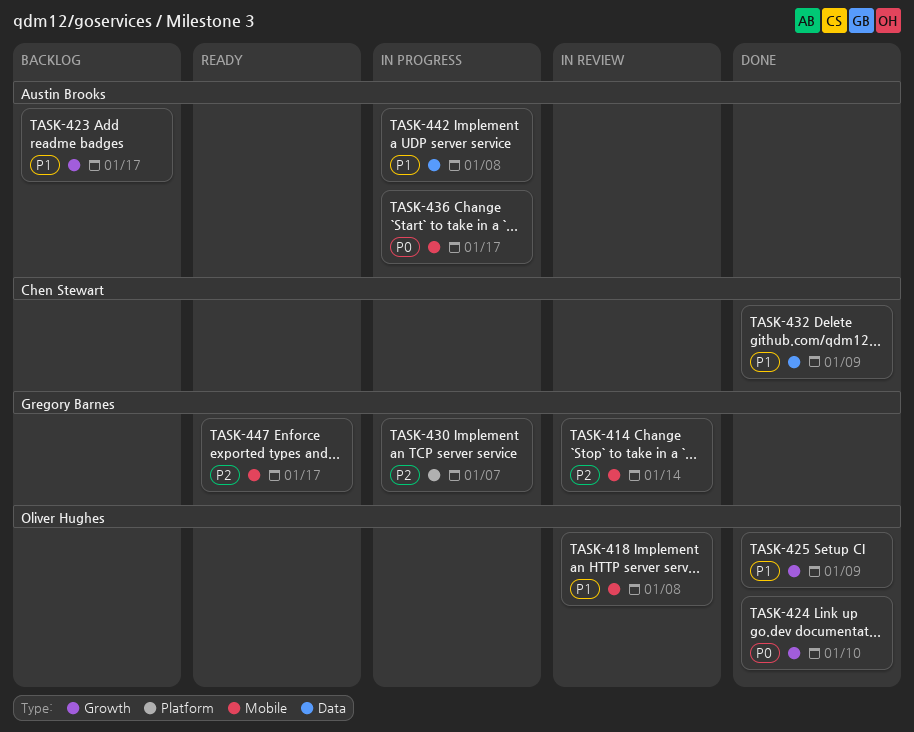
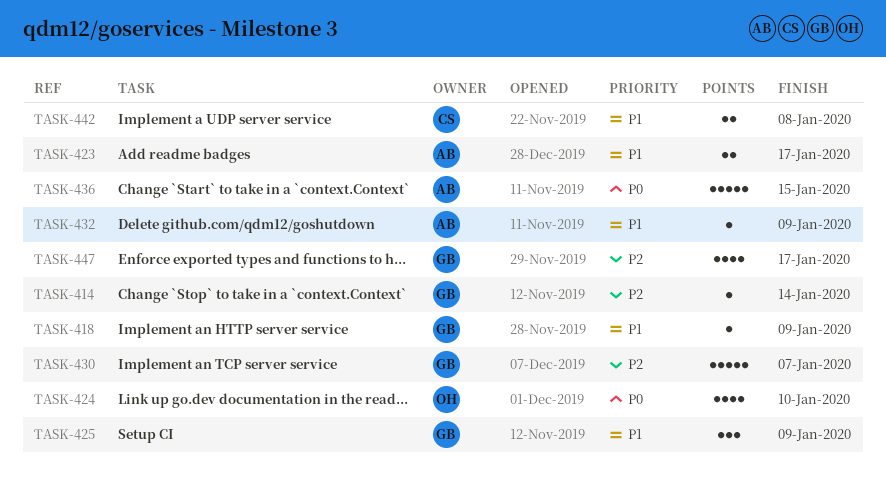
TASK-418, owner: Oliver Hughes -> Gregory Barnes
TASK-418, due: Jan 8 -> Jan 9
TASK-425, owner: Oliver Hughes -> Gregory Barnes
TASK-432, owner: Chen Stewart -> Austin Brooks
TASK-436, due: Jan 17 -> Jan 15
TASK-442, owner: Austin Brooks -> Chen Stewart

